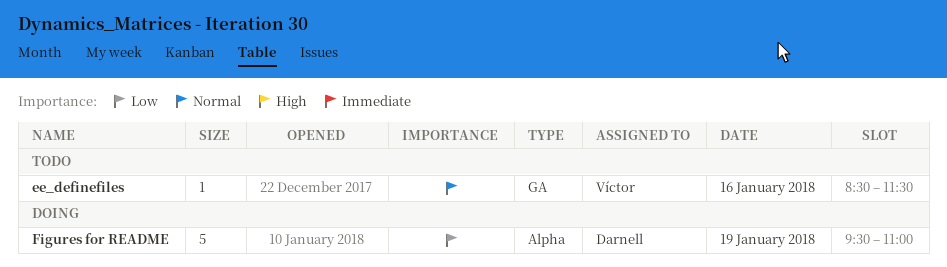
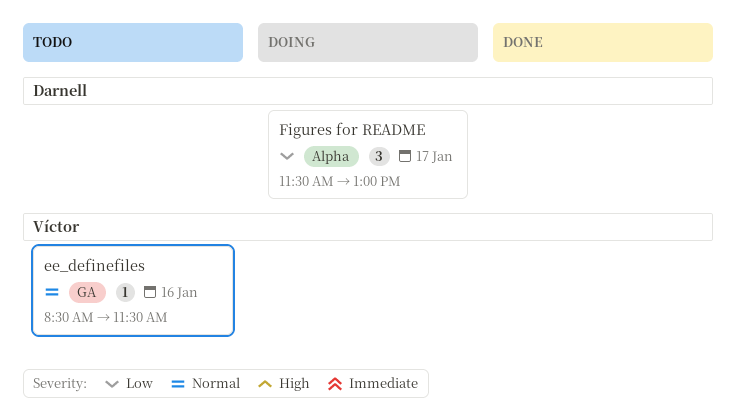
Figures for README, estimate: 5 -> 3
Figures for README, day: Jan 19 -> Jan 17
Figures for README, begins: 09:30 -> 11:30
Figures for README, ends: 11:00 -> 13:00

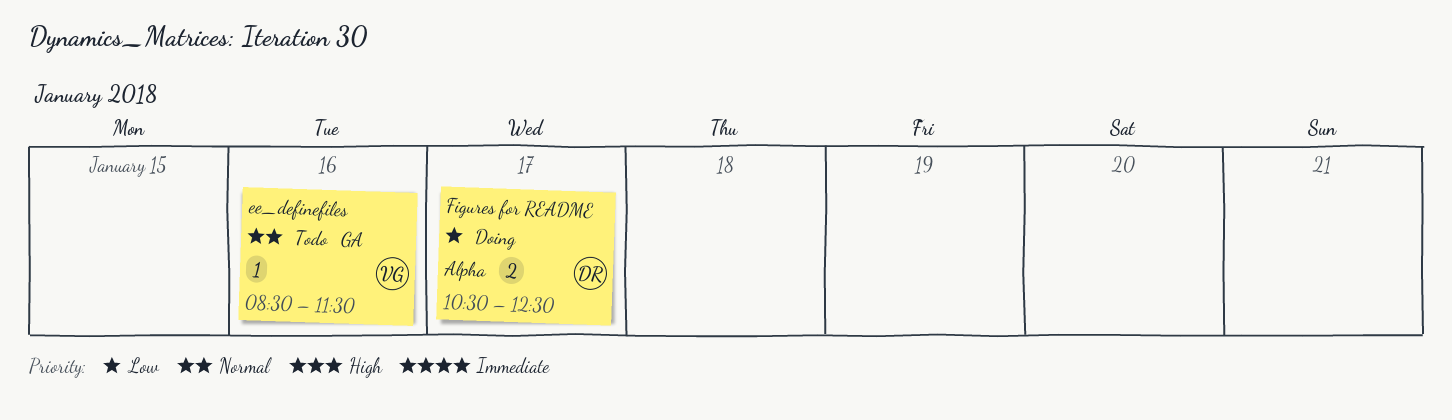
Figures for README, estimate: 3 -> 2
Figures for README, begins: 11:30 -> 10:30
Figures for README, ends: 13:00 -> 12:30

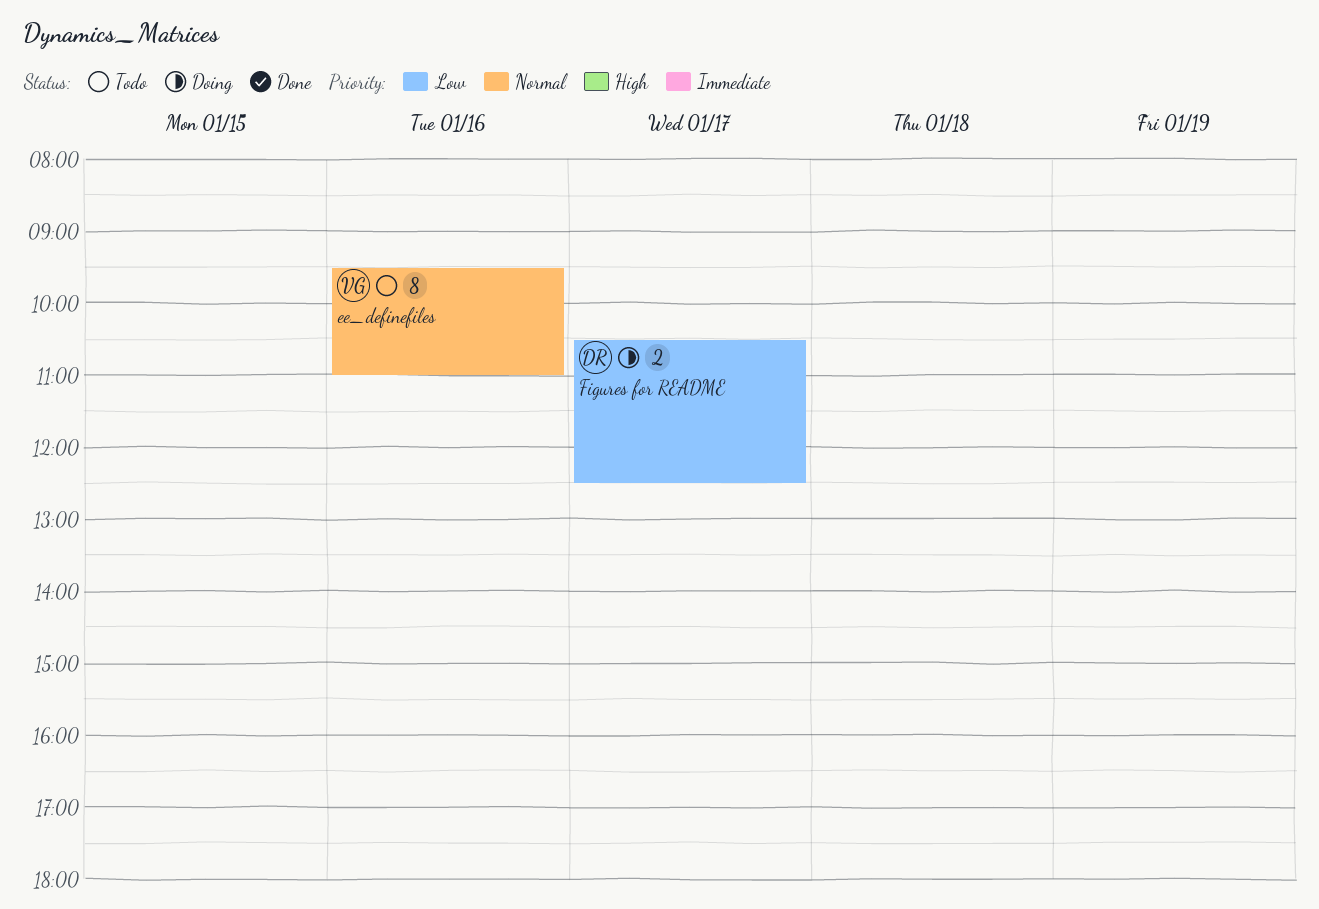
ee_definefiles, estimate: 1 -> 8
ee_definefiles, begins: 08:30 -> 09:30
ee_definefiles, ends: 11:30 -> 11:00

